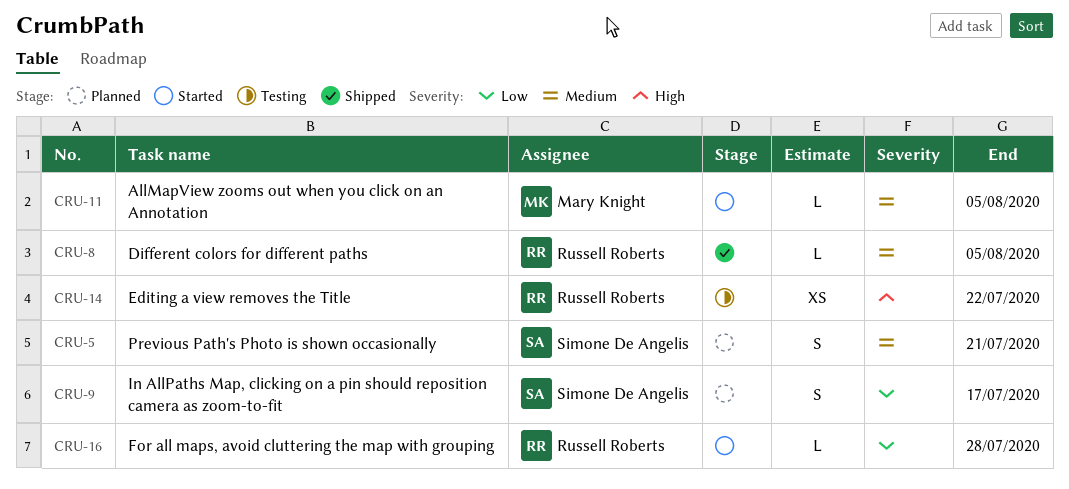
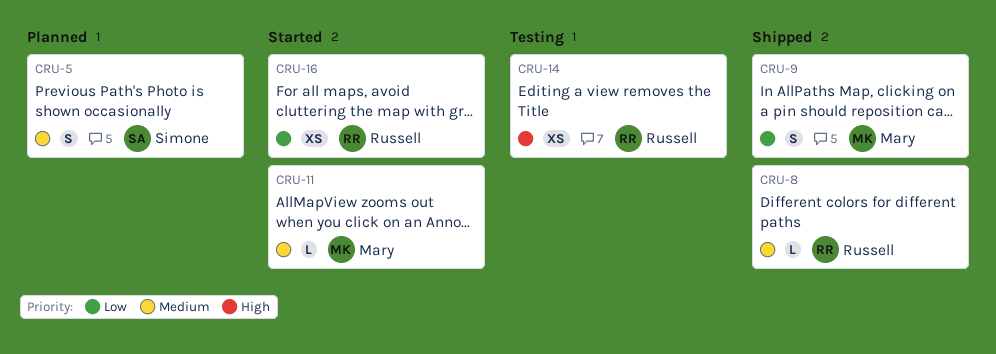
CRU-9, status: Planned -> Shipped
CRU-9, owner: Simone De Angelis -> Mary Knight
CRU-16, estimate: L -> XS

